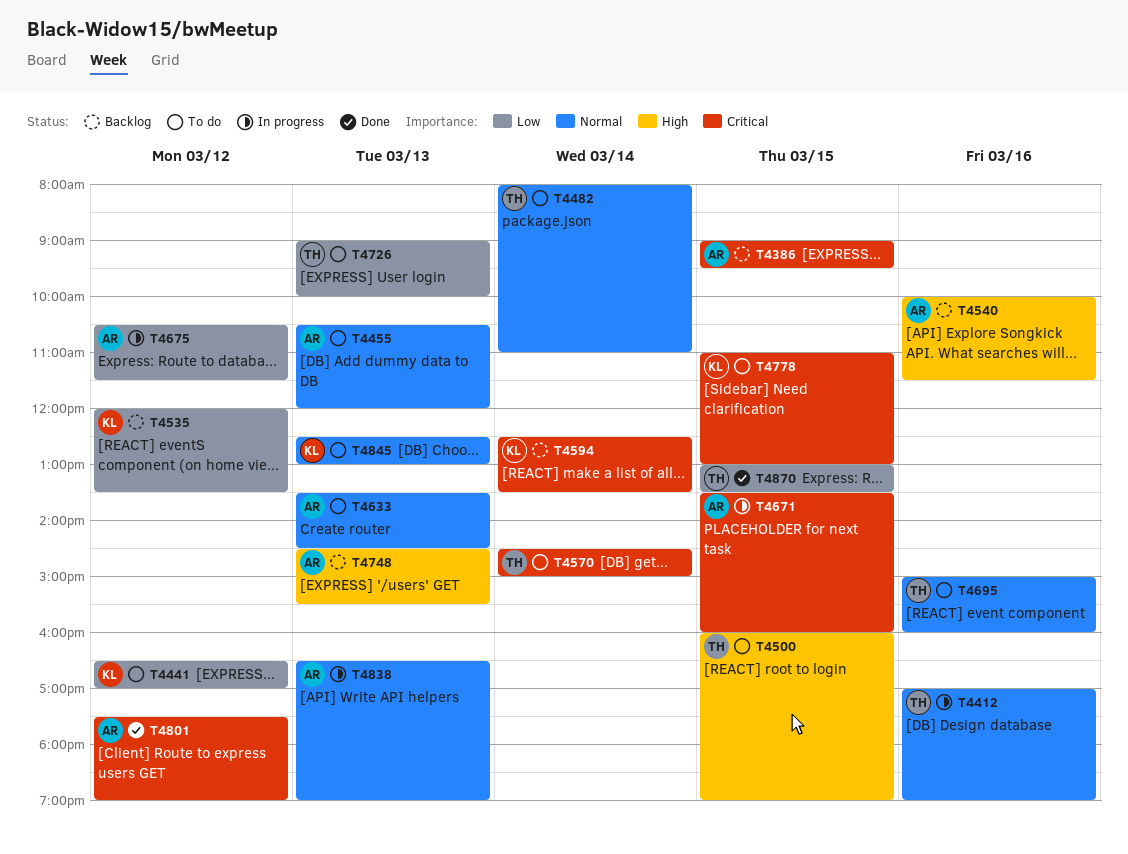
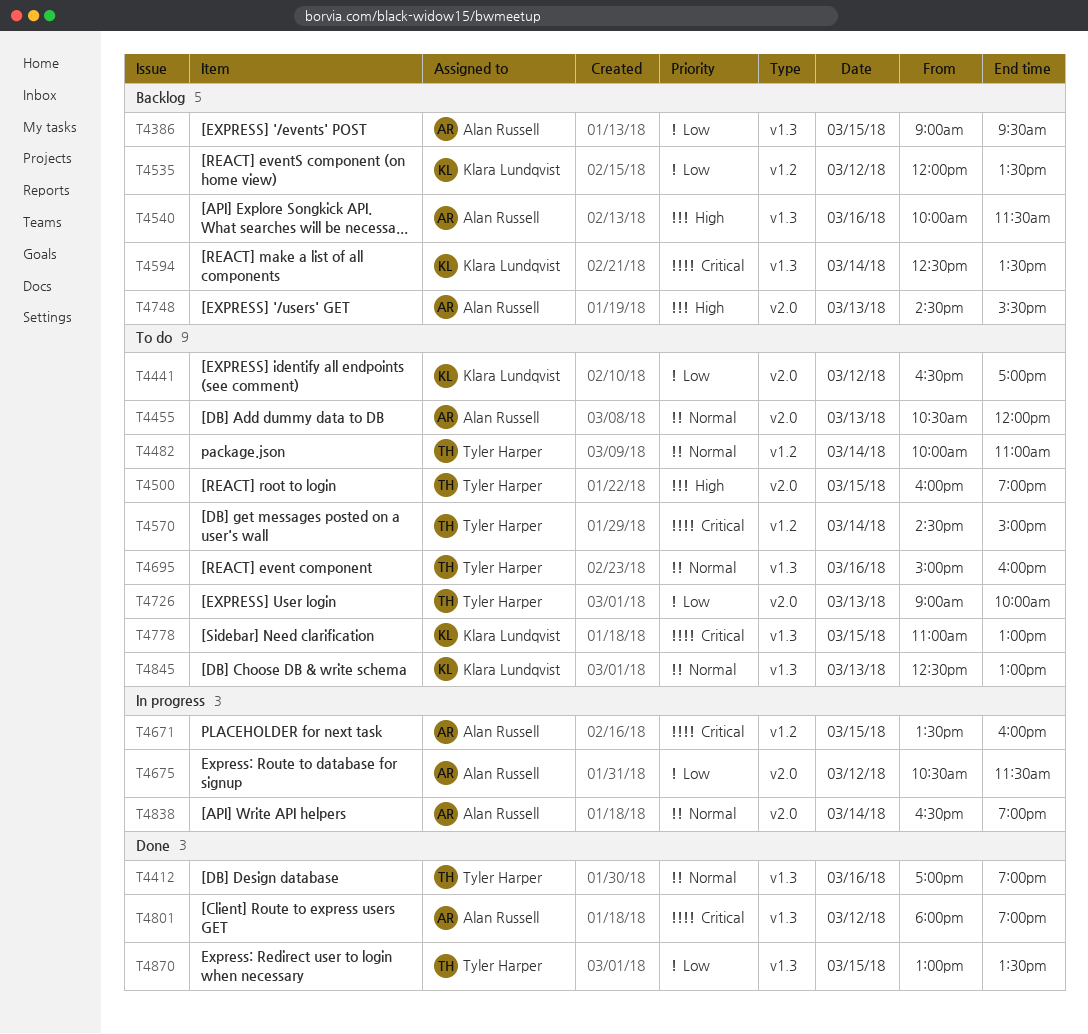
T4386, priority: Critical -> Low
T4412, status: In progress -> Done
T4482, begins: 08:00 -> 10:00
T4633: present -> none
T4801, begins: 17:30 -> 18:00
T4838, day: Mar 13 -> Mar 14

